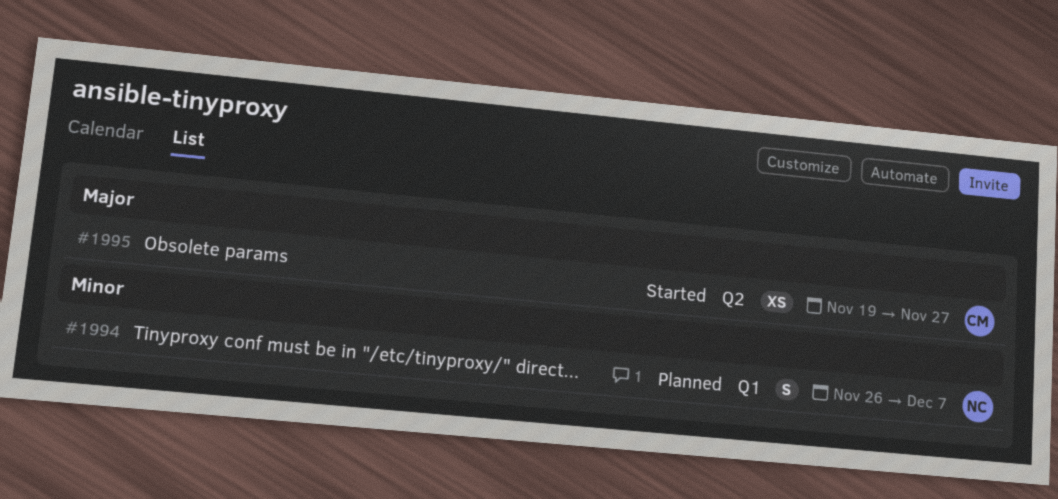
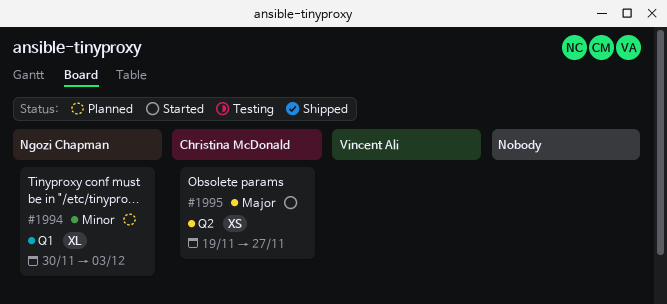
#1994, estimate: S -> XL
#1994, start: Nov 26 -> Nov 30
#1994, due: Dec 7 -> Dec 3

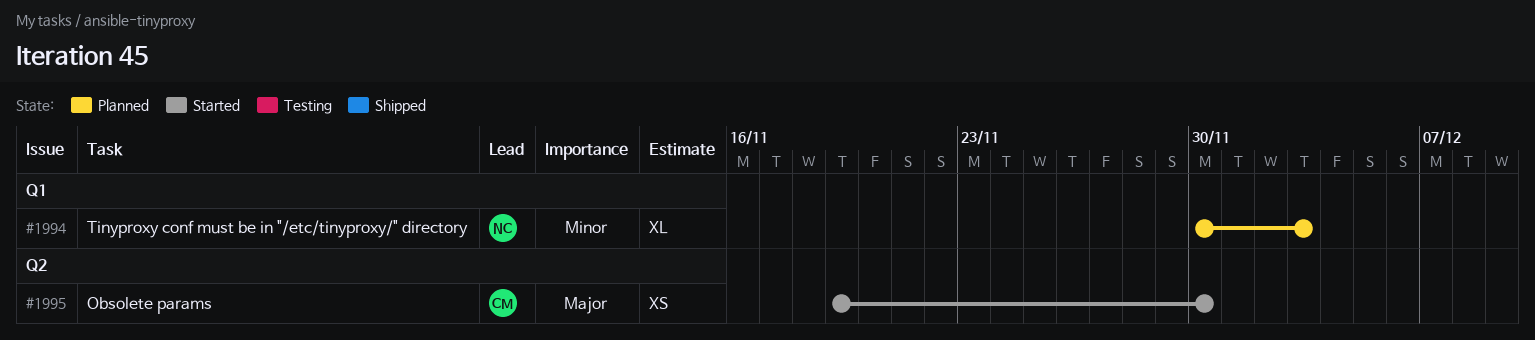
#1995, due: Nov 27 -> Nov 30

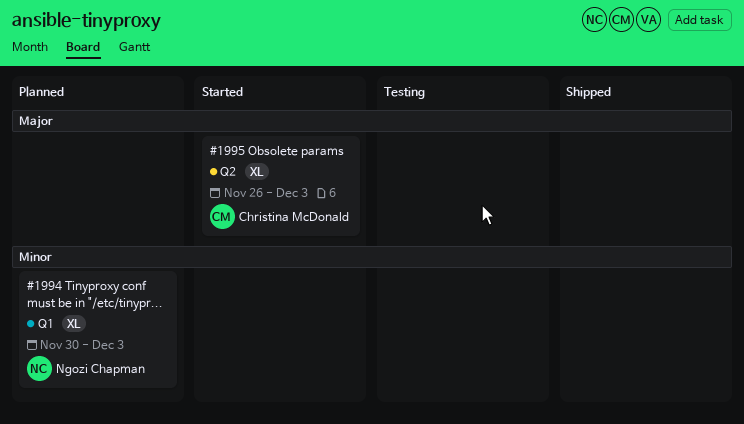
#1995, estimate: XS -> XL
#1995, start: Nov 19 -> Nov 26
#1995, due: Nov 30 -> Dec 3

